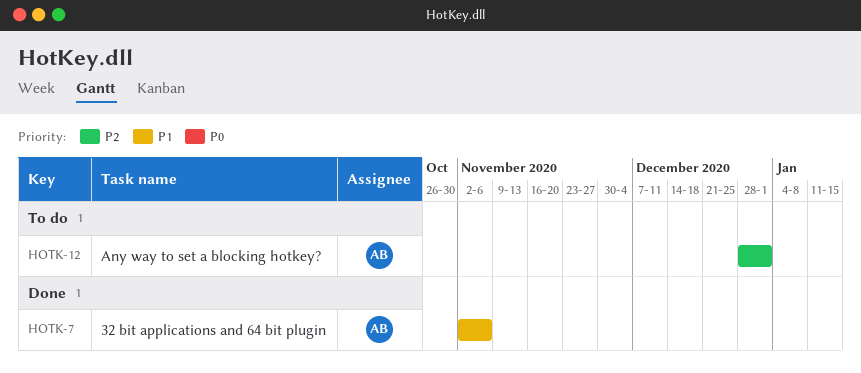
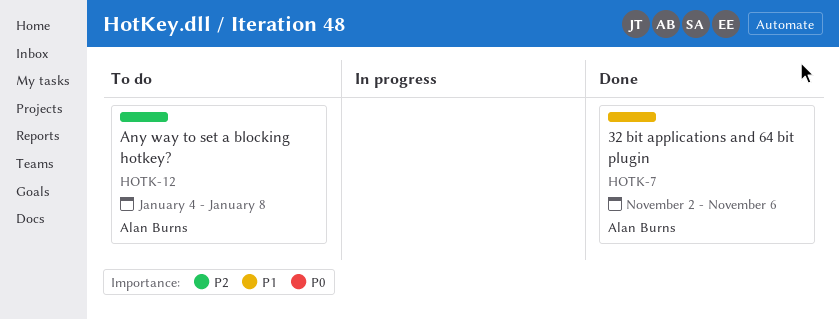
HOTK-12, start: Dec 28 -> Jan 4
HOTK-12, due: Jan 1 -> Jan 8

